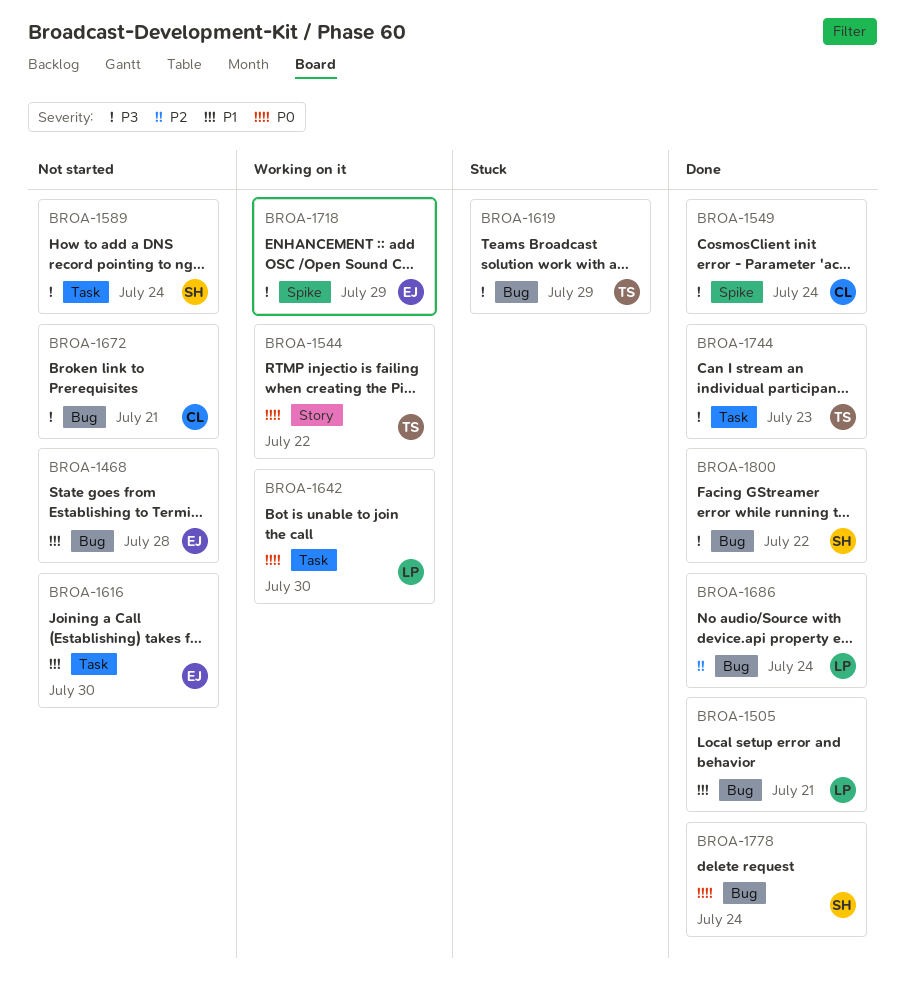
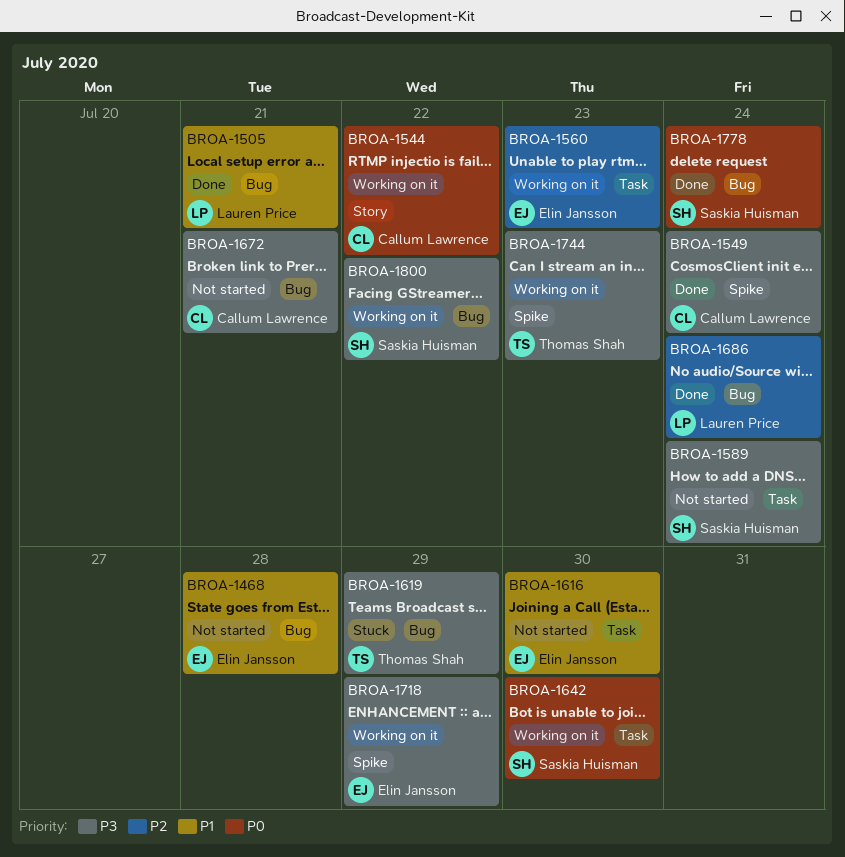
BROA-1544, owner: Thomas Shah -> Callum Lawrence
BROA-1560: none -> present
BROA-1642, owner: Lauren Price -> Saskia Huisman
BROA-1744, status: Done -> Working on it
BROA-1744, label: Task -> Spike
BROA-1800, status: Done -> Working on it

